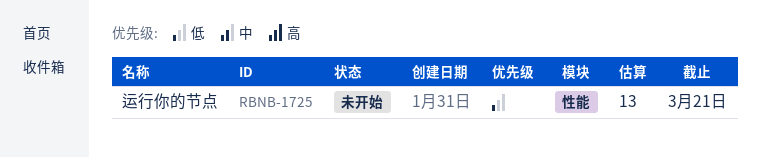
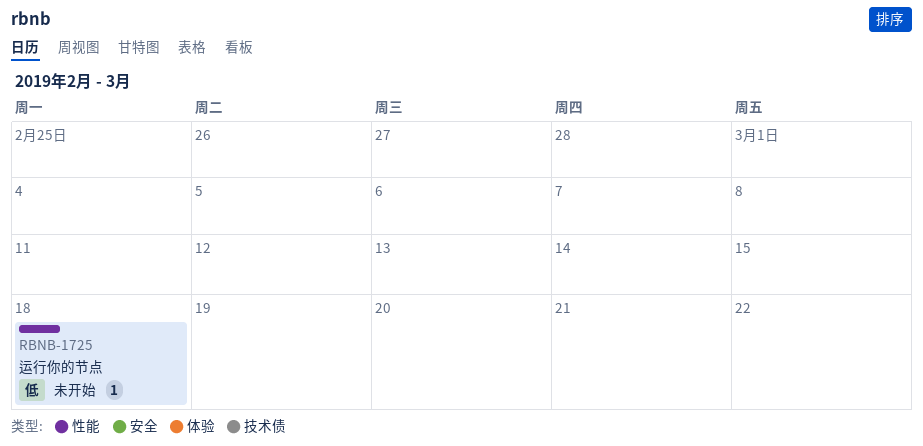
RBNB-1725, estimate: 13 -> 1
RBNB-1725, due: Mar 21 -> Mar 18

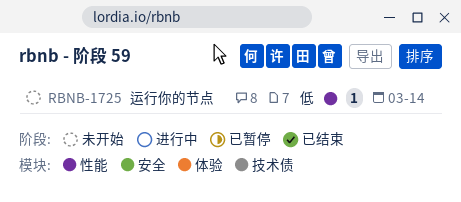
RBNB-1725, due: Mar 18 -> Mar 14

